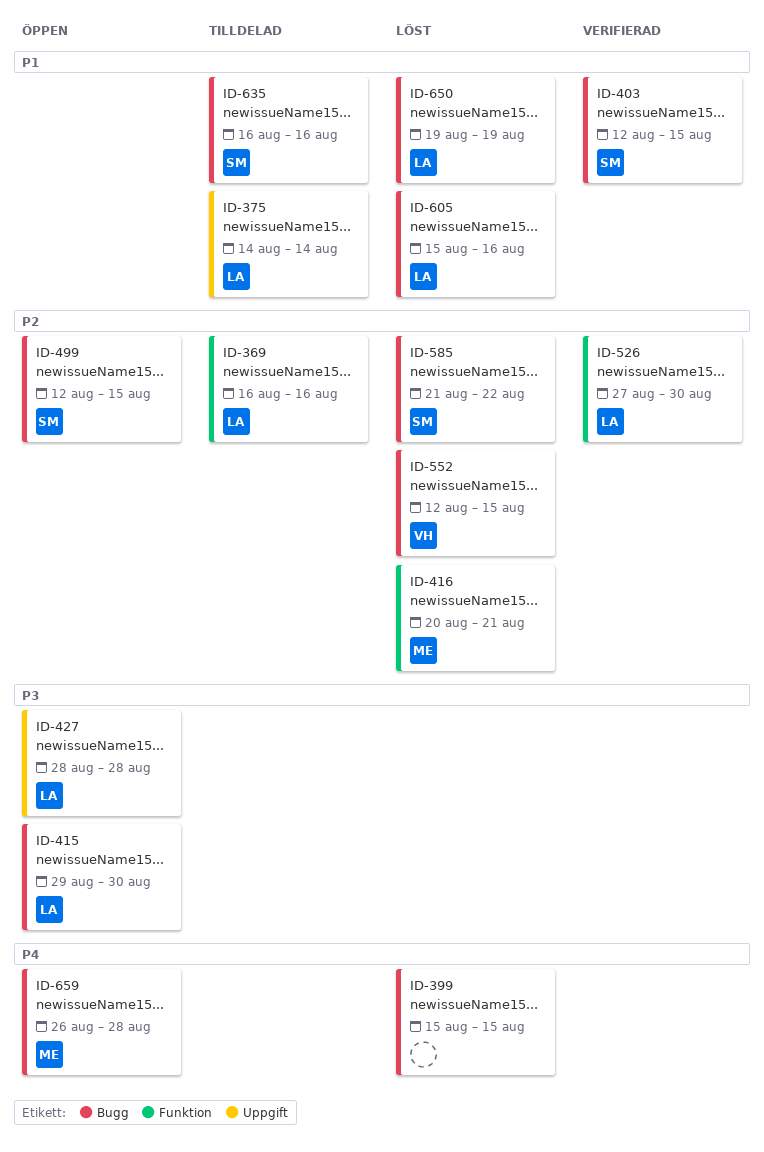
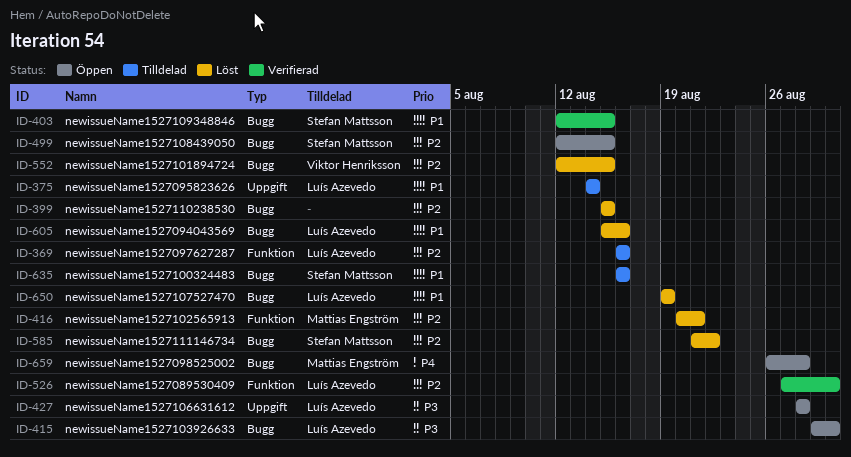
ID-399, priority: P4 -> P2

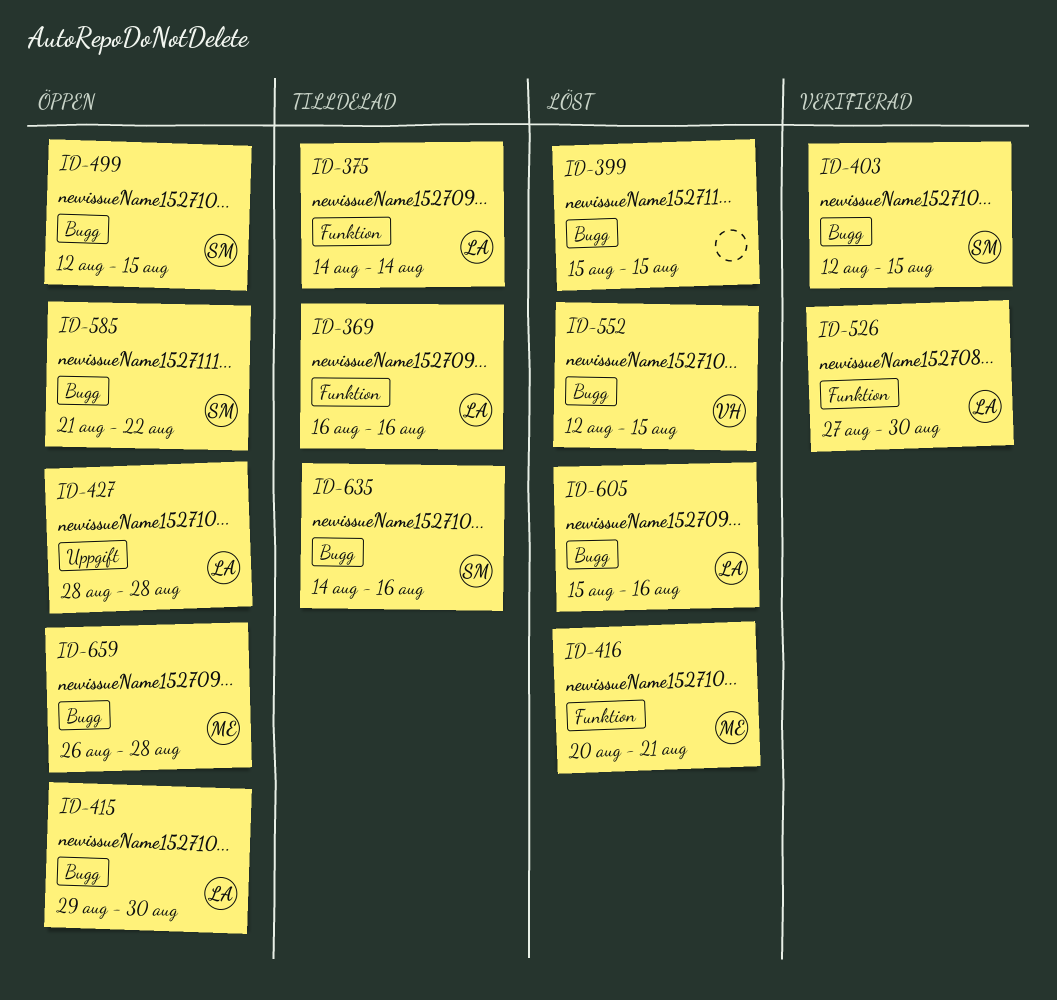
ID-375, label: Uppgift -> Funktion
ID-585, status: Löst -> Öppen
ID-635, start: Aug 16 -> Aug 14
ID-650: present -> none

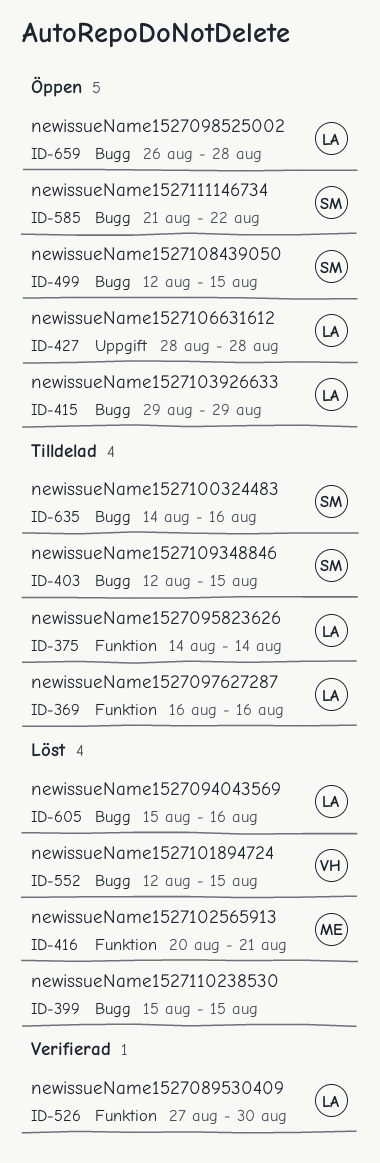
ID-403, status: Verifierad -> Tilldelad
ID-415, due: Aug 30 -> Aug 29
ID-659, owner: ME -> LA

